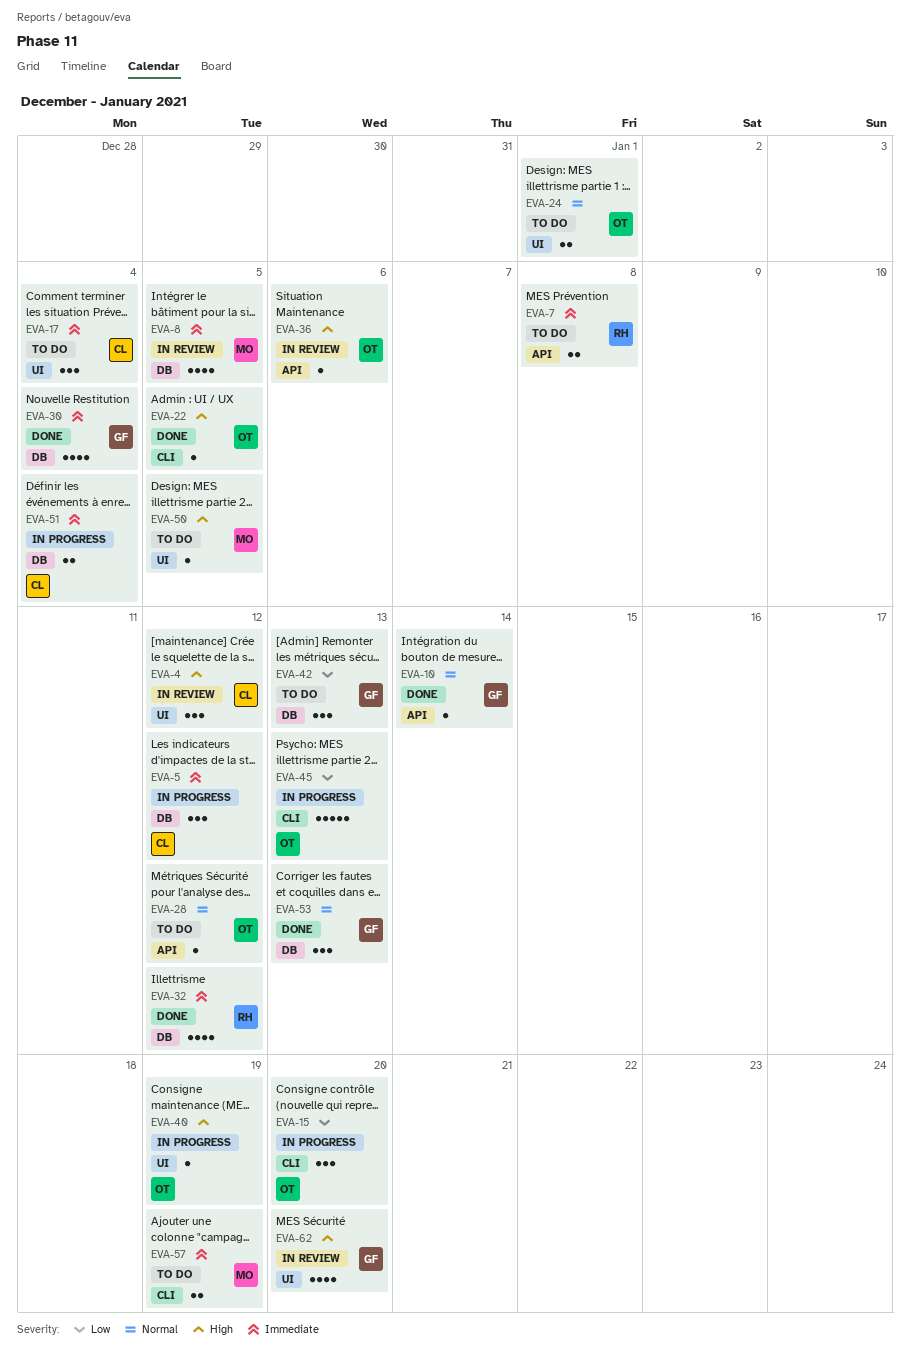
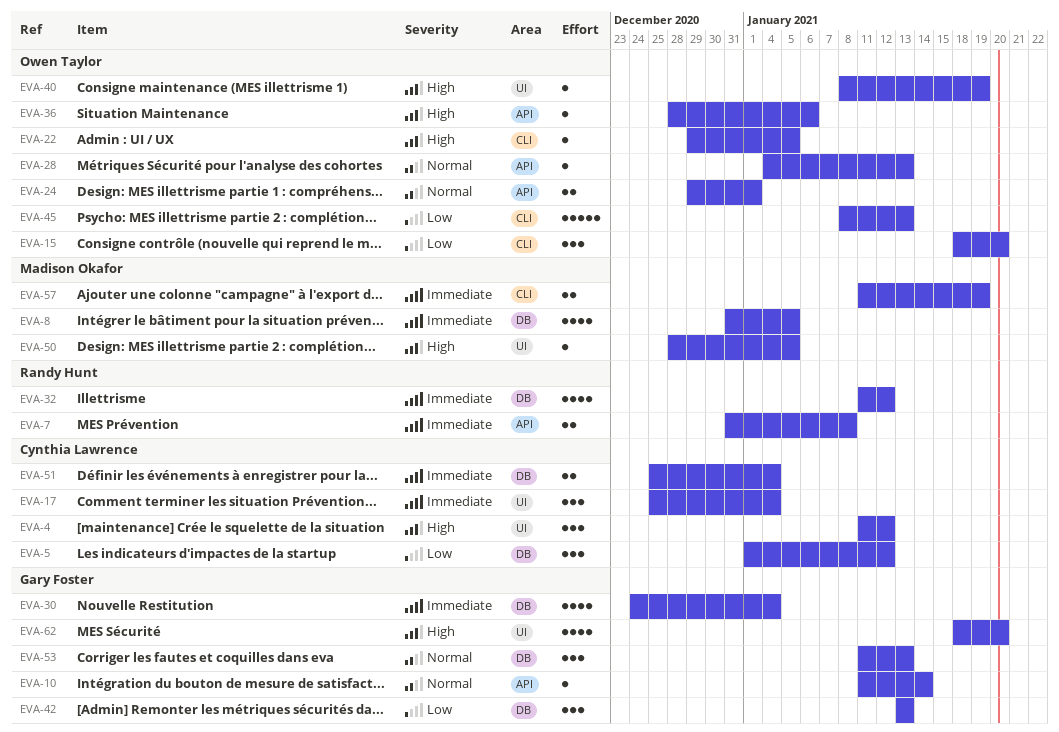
EVA-5, priority: Immediate -> Low
EVA-24, label: UI -> API
EVA-28, due: Jan 12 -> Jan 13

